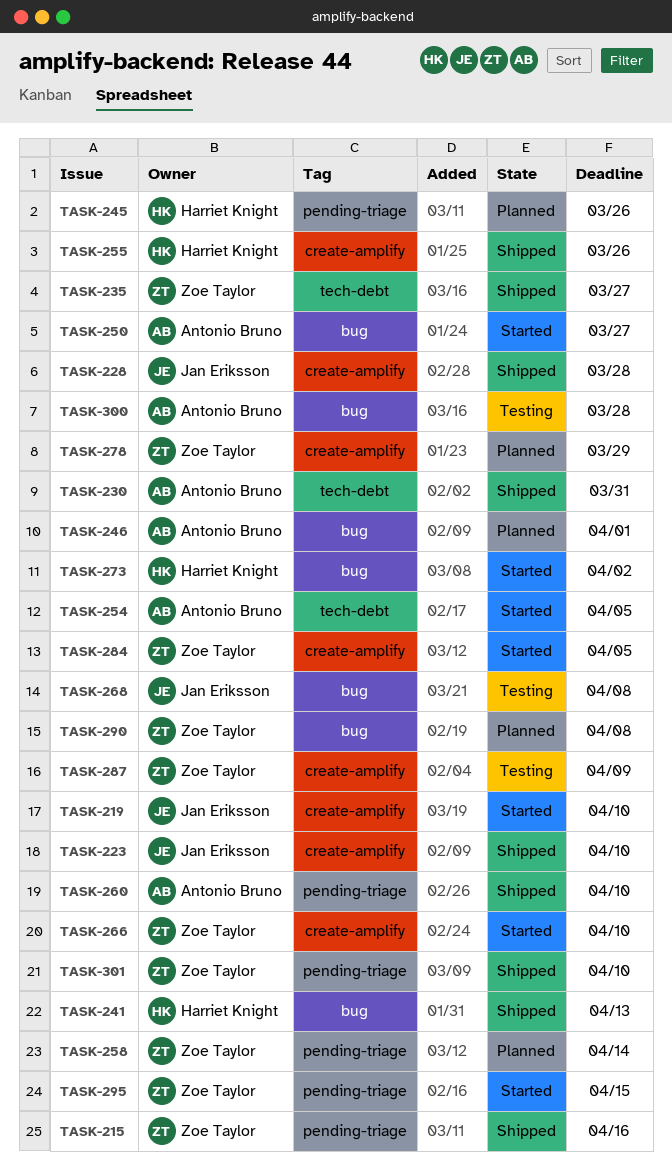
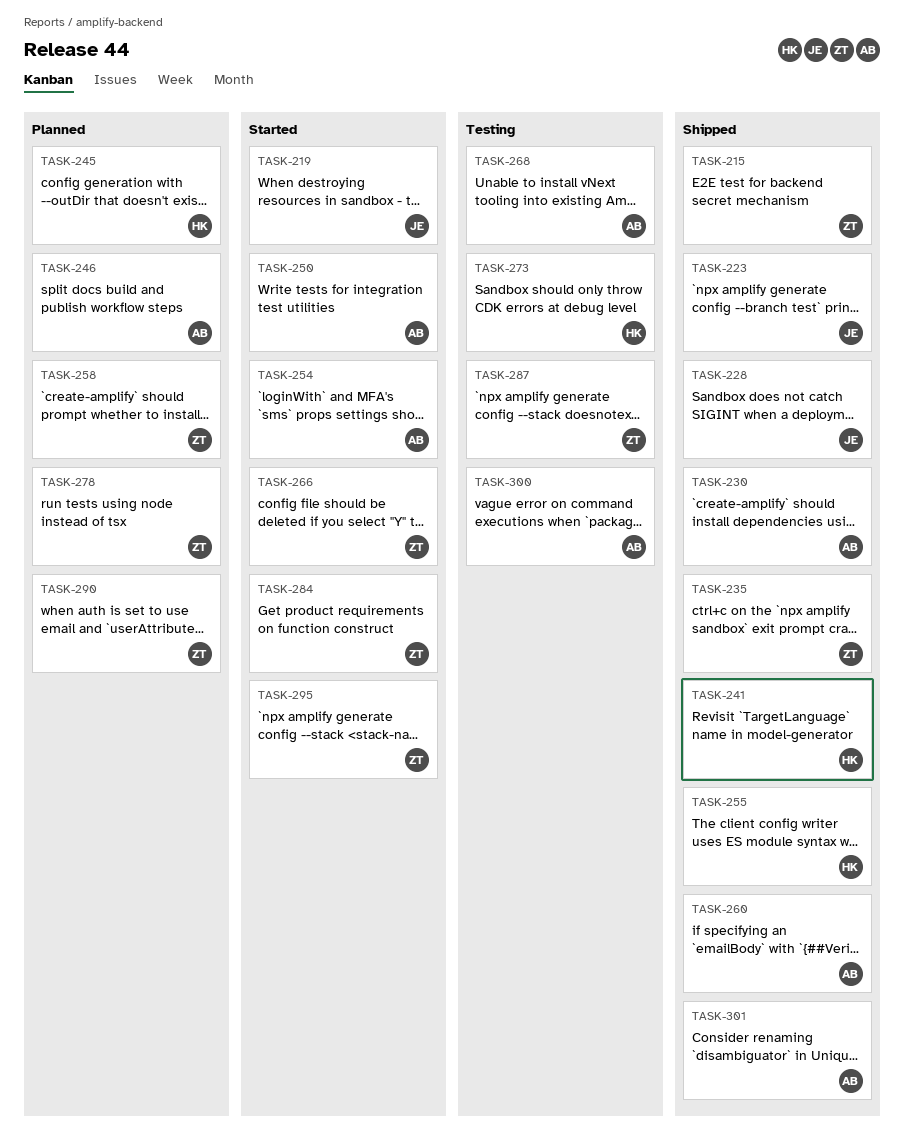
TASK-268, owner: Jan Eriksson -> Antonio Bruno
TASK-273, status: Started -> Testing
TASK-301, owner: Zoe Taylor -> Antonio Bruno

